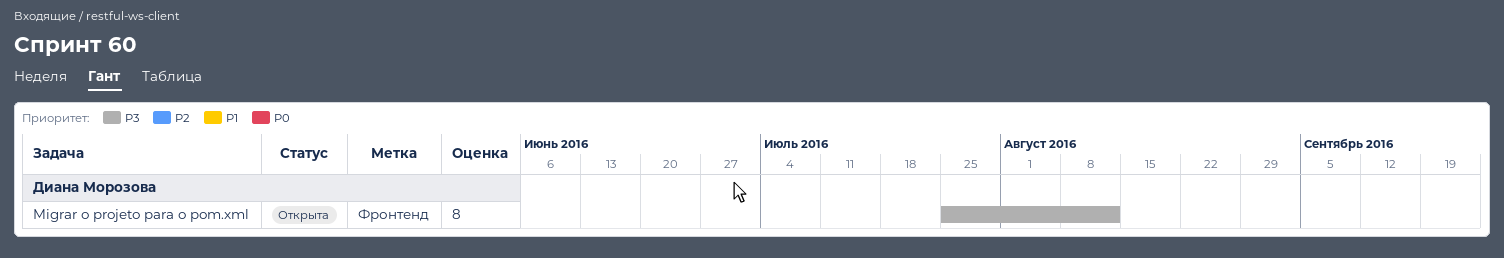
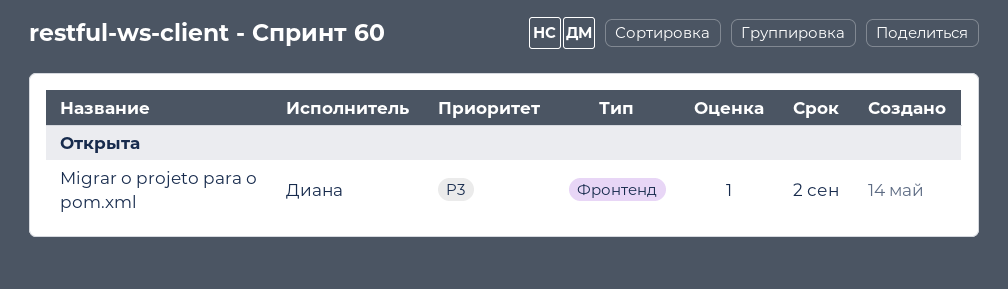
Migrar o projeto para o pom.xml, estimate: 8 -> 1
Migrar o projeto para o pom.xml, due: Aug 12 -> Sep 2

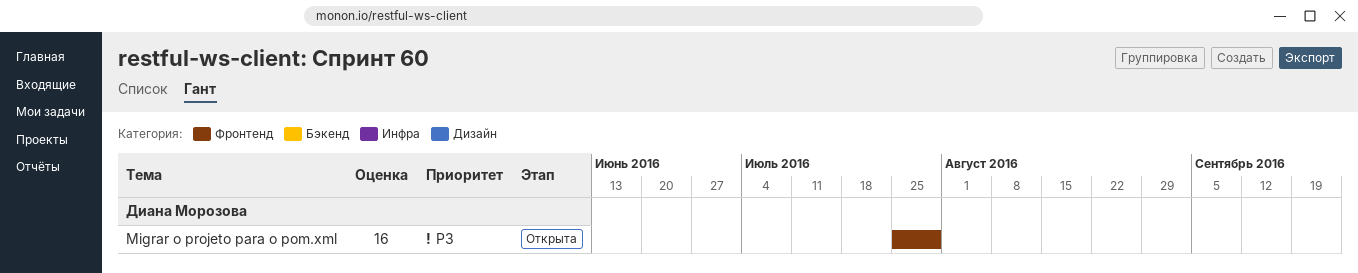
Migrar o projeto para o pom.xml, estimate: 1 -> 16
Migrar o projeto para o pom.xml, due: Sep 2 -> Jul 29

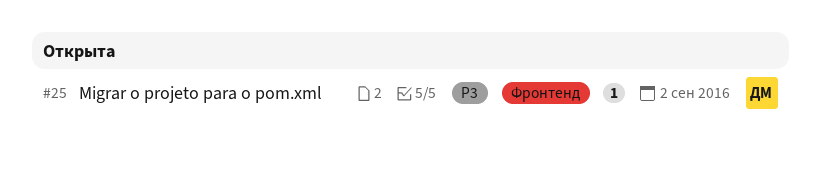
Migrar o projeto para o pom.xml, estimate: 16 -> 1
Migrar o projeto para o pom.xml, due: Jul 29 -> Sep 2

